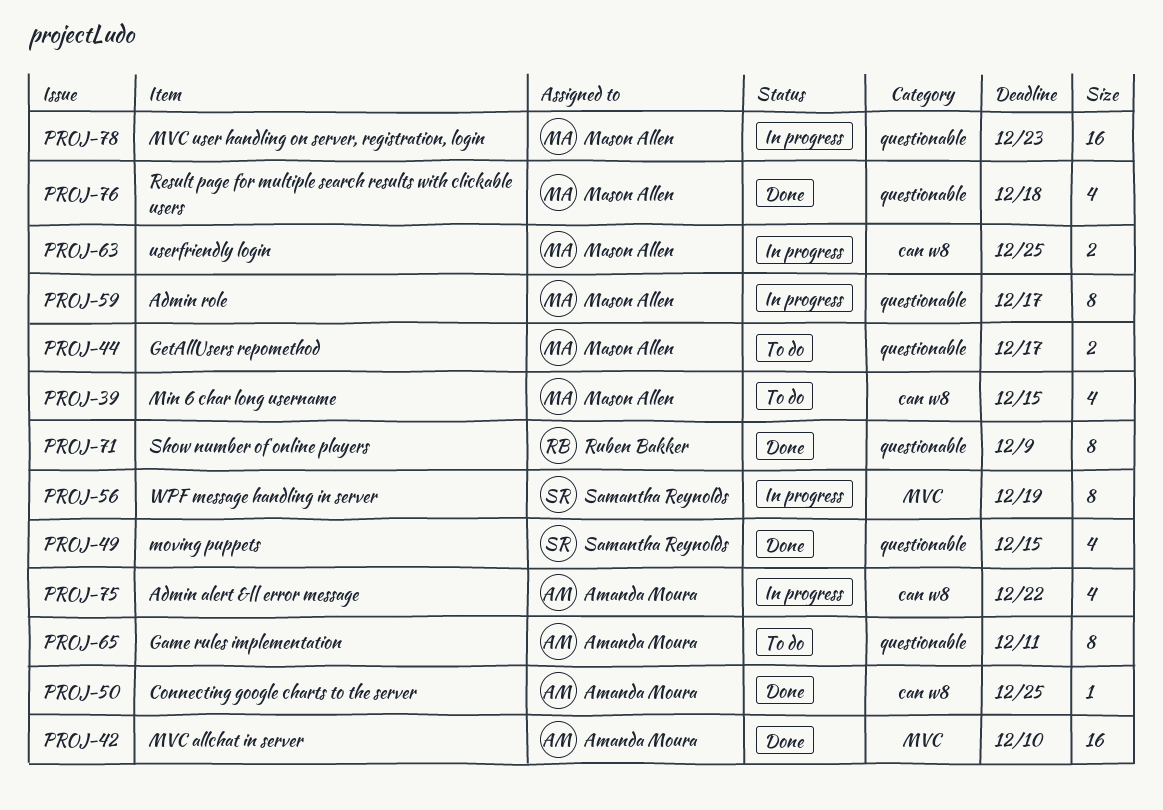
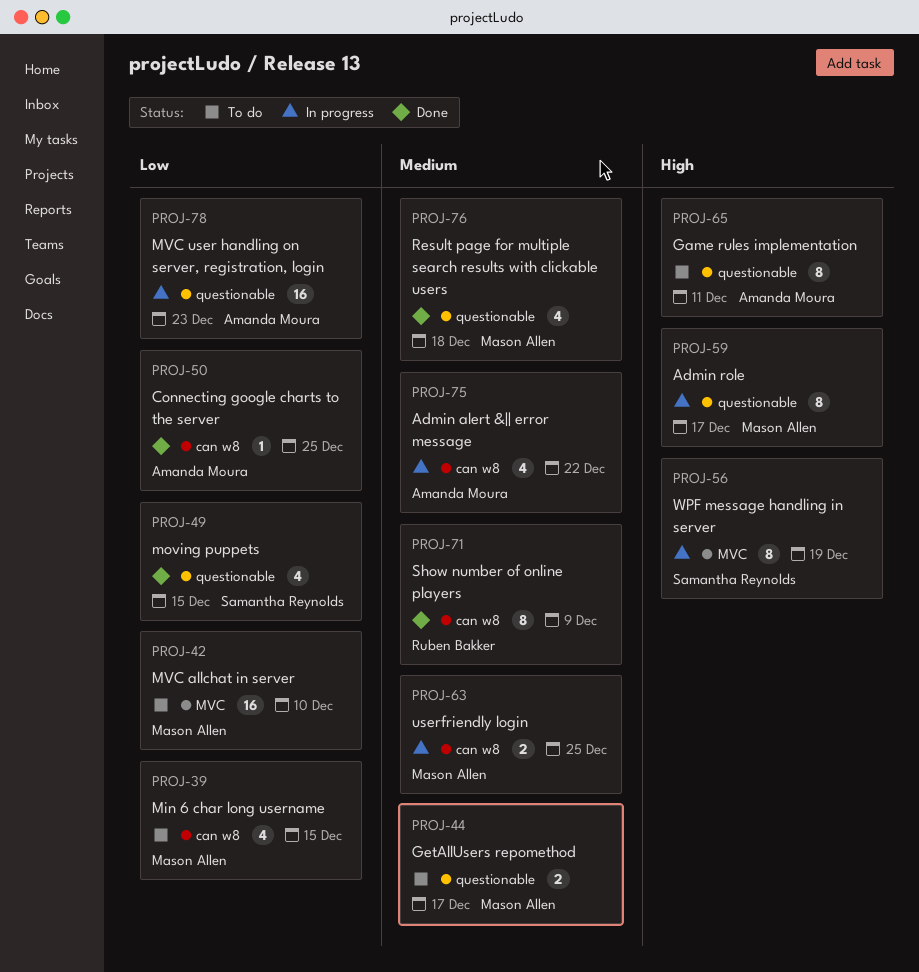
PROJ-42, status: Done -> To do
PROJ-42, owner: Amanda Moura -> Mason Allen
PROJ-71, label: questionable -> can w8
PROJ-78, owner: Mason Allen -> Amanda Moura

